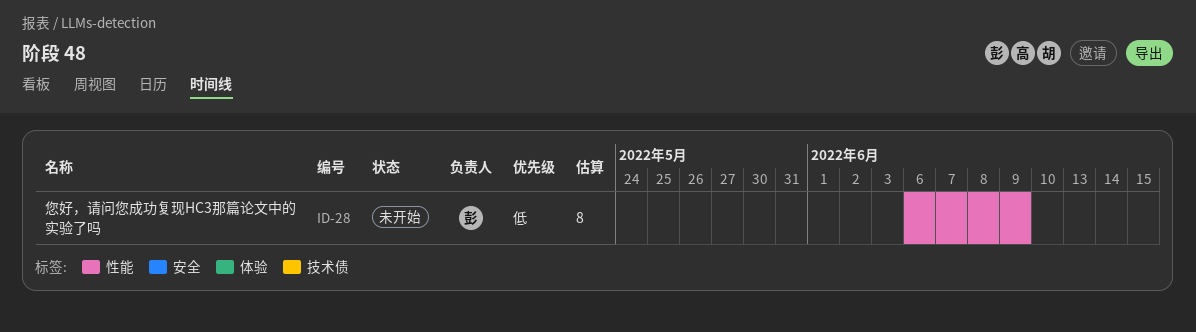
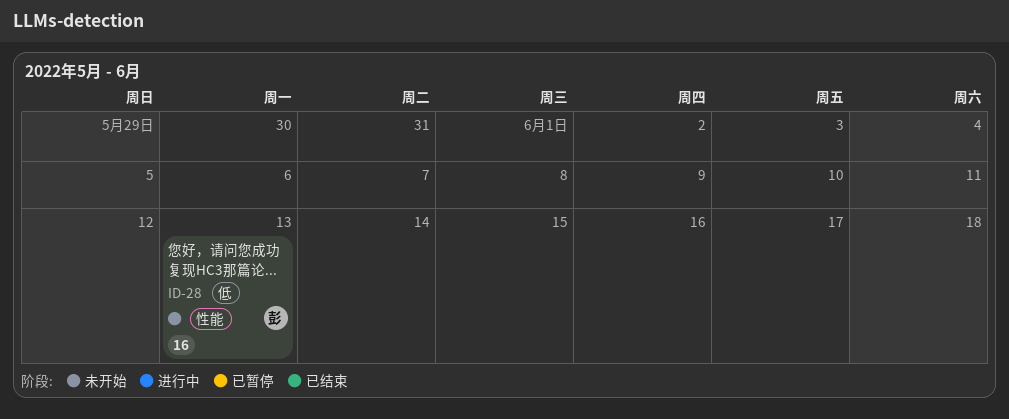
ID-28, estimate: 8 -> 16
ID-28, due: Jun 9 -> Jun 13

